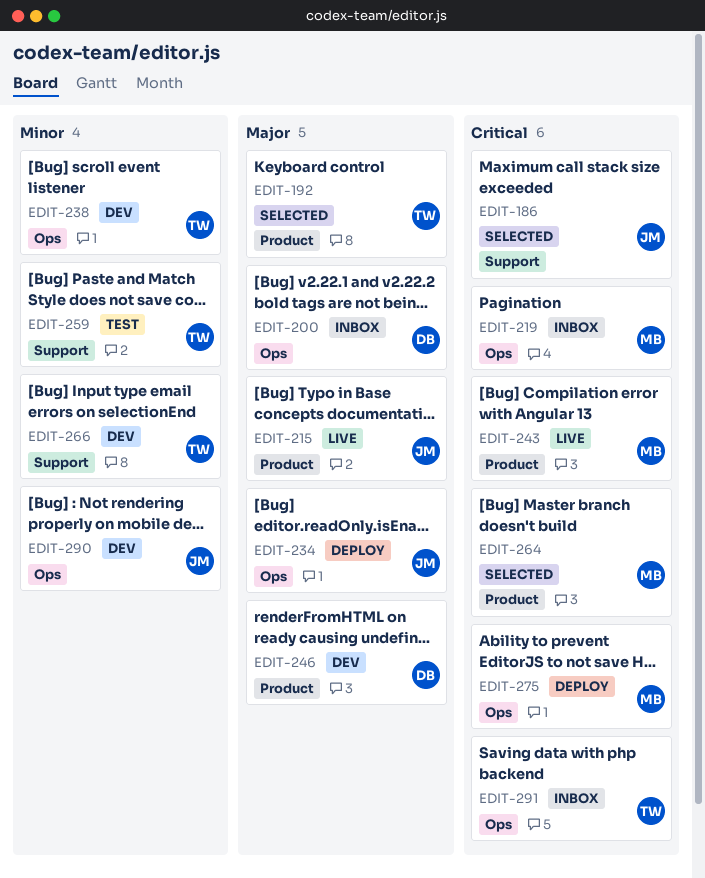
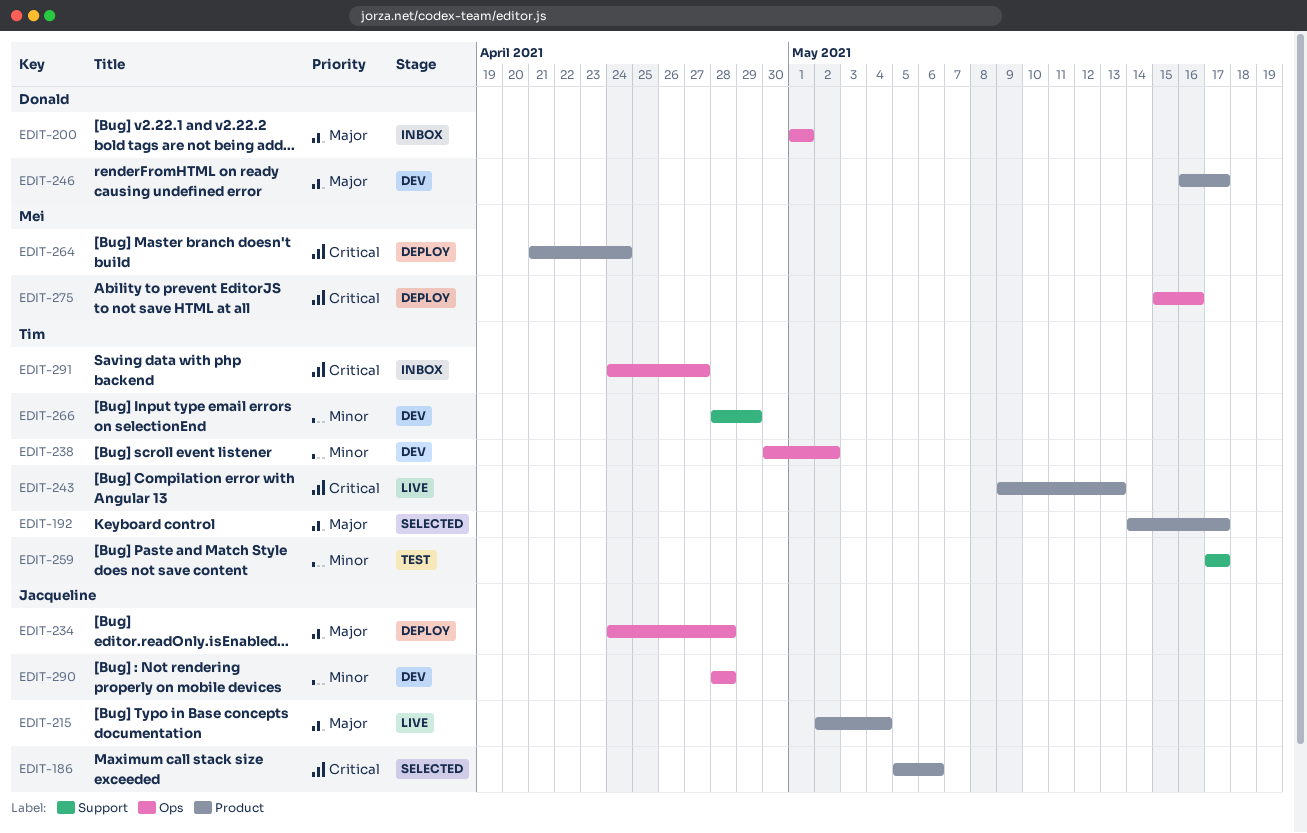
EDIT-186, label: Support -> Product
EDIT-219: present -> none
EDIT-243, owner: Mei -> Tim
EDIT-264, status: Selected -> Deploy

